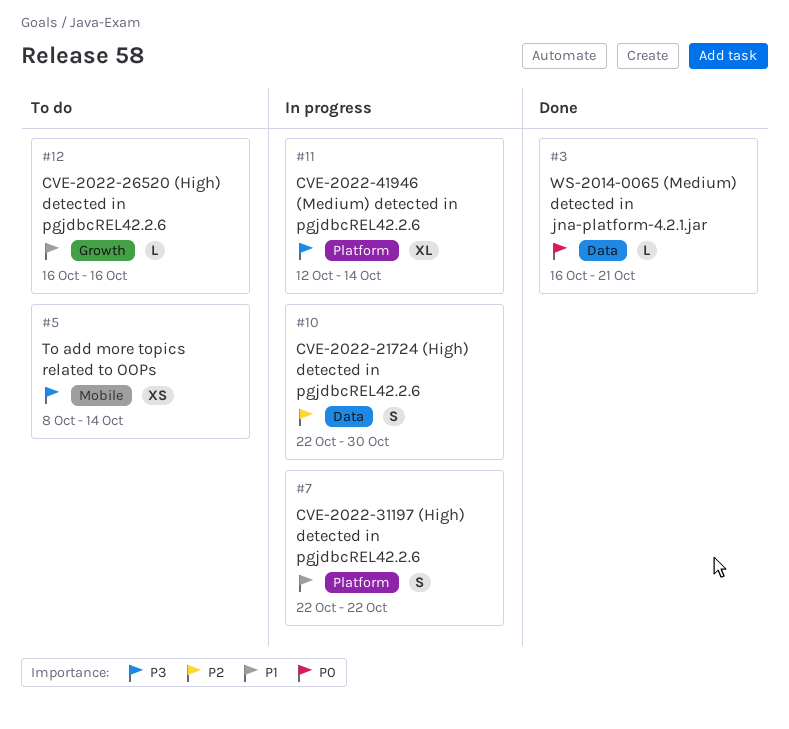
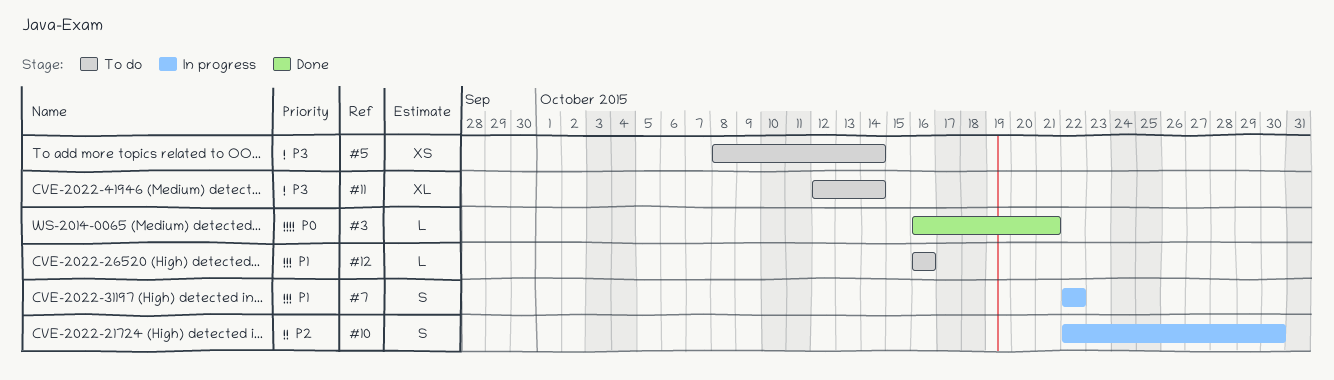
#11, status: In progress -> To do

